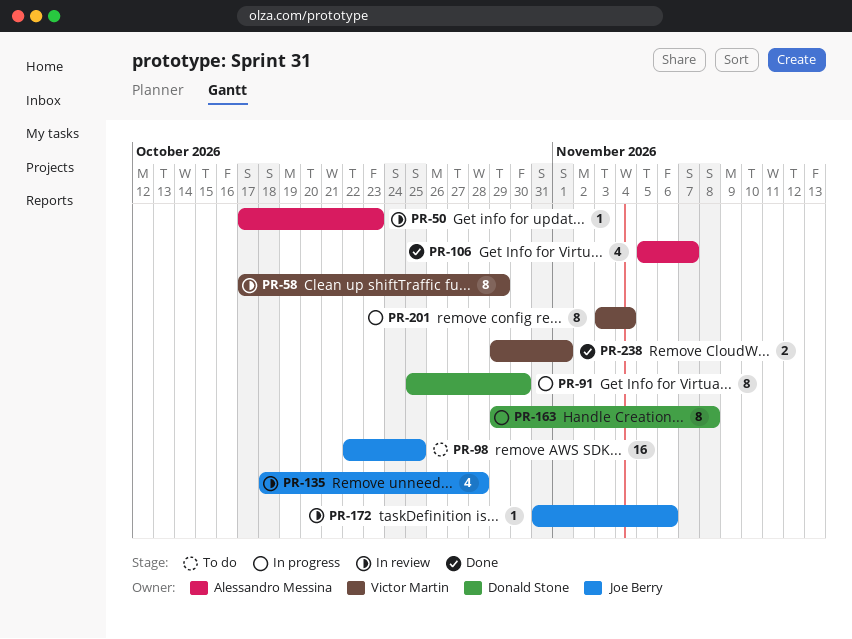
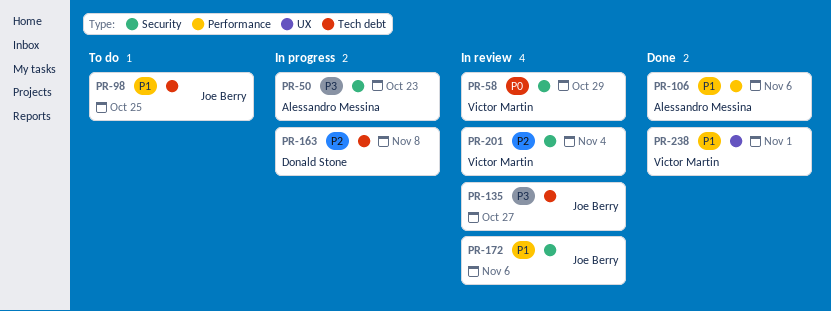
PR-50, status: In review -> In progress
PR-91: present -> none
PR-106, due: Nov 7 -> Nov 6
PR-135, due: Oct 28 -> Oct 27
PR-201, status: In progress -> In review

